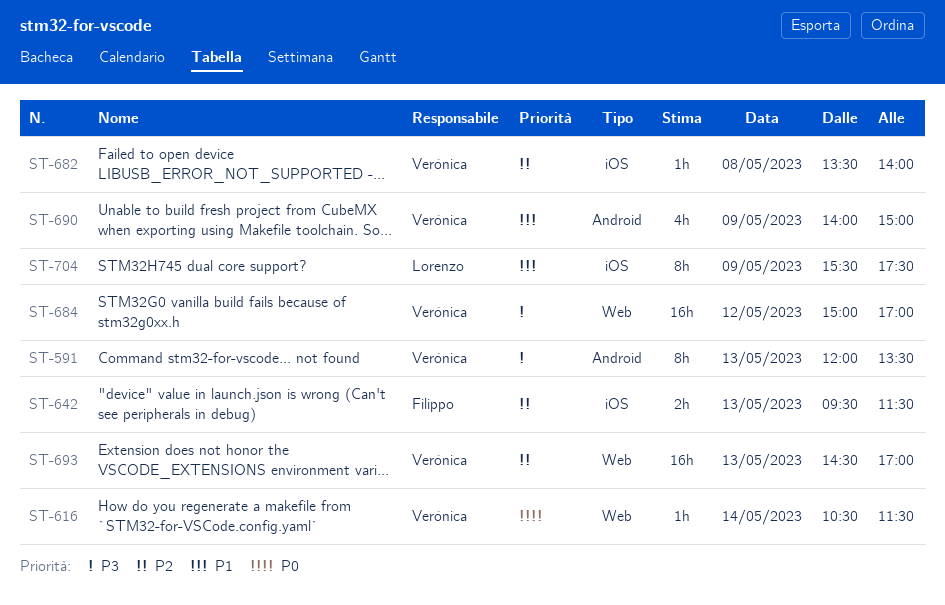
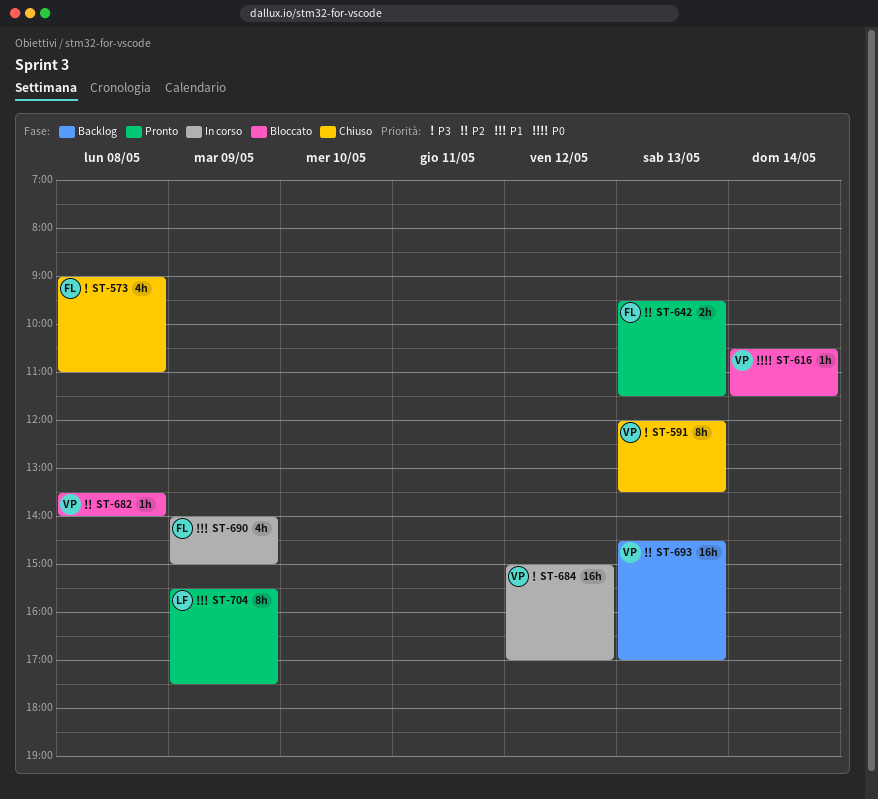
ST-573: none -> present
ST-690, owner: Verónica -> Filippo

